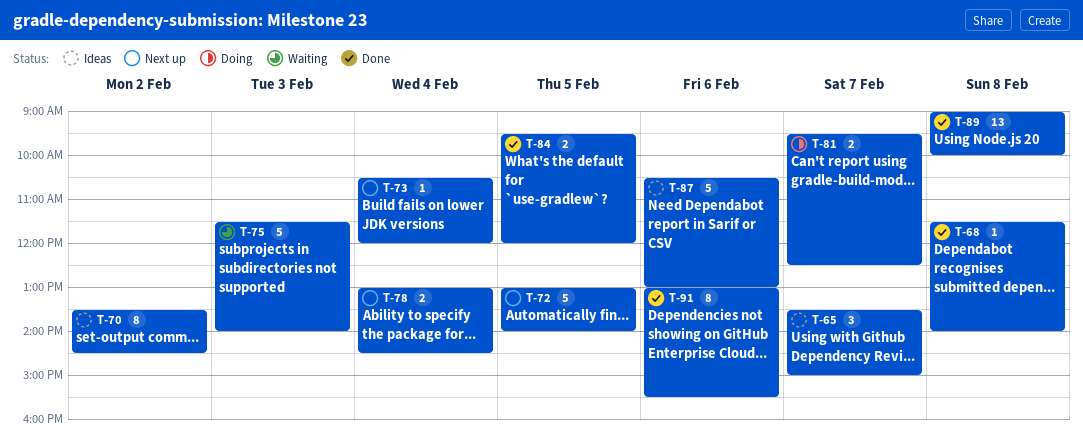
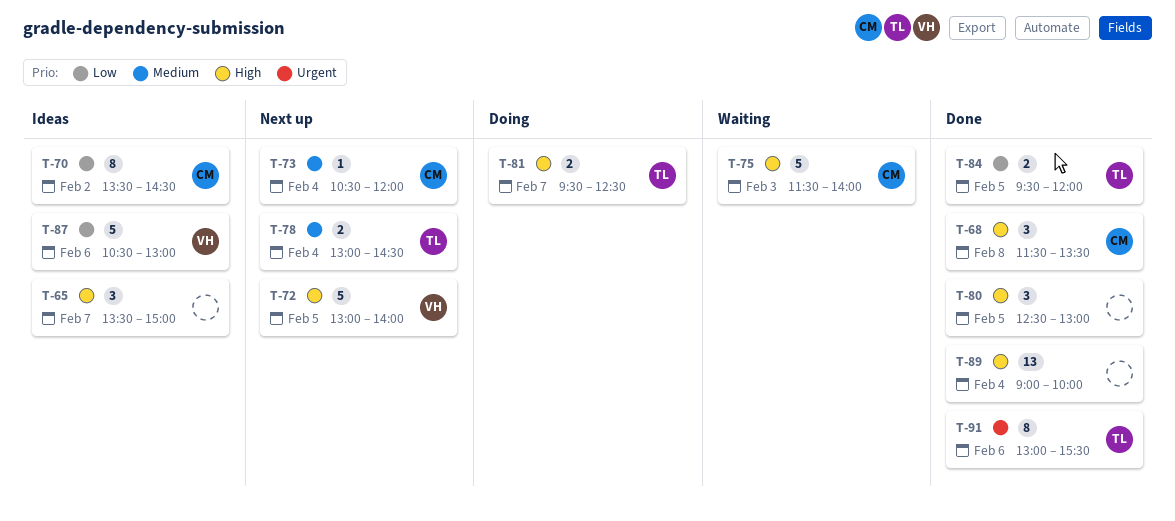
T-68, estimate: 1 -> 3
T-68, ends: 14:00 -> 13:30
T-80: none -> present
T-89, day: Feb 8 -> Feb 4

